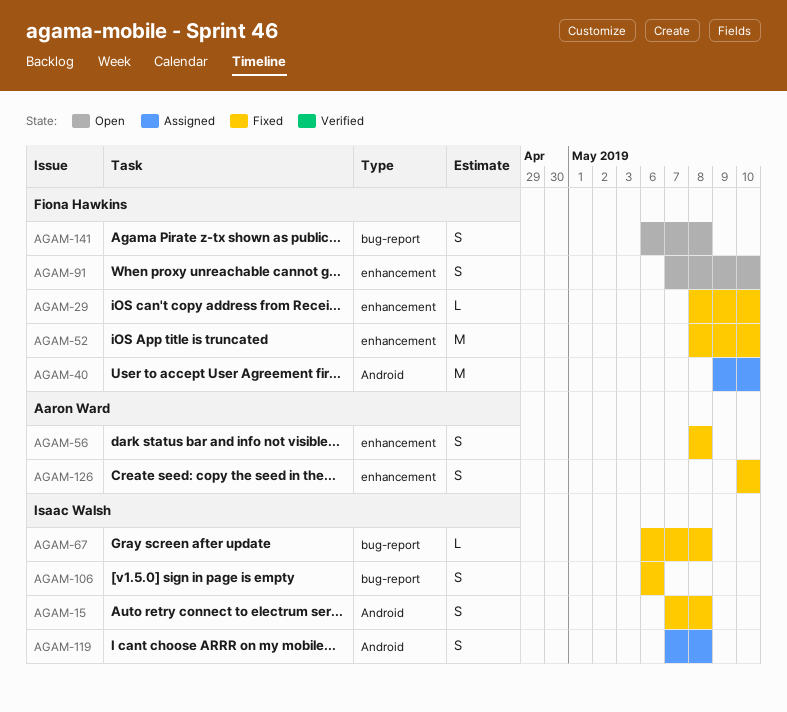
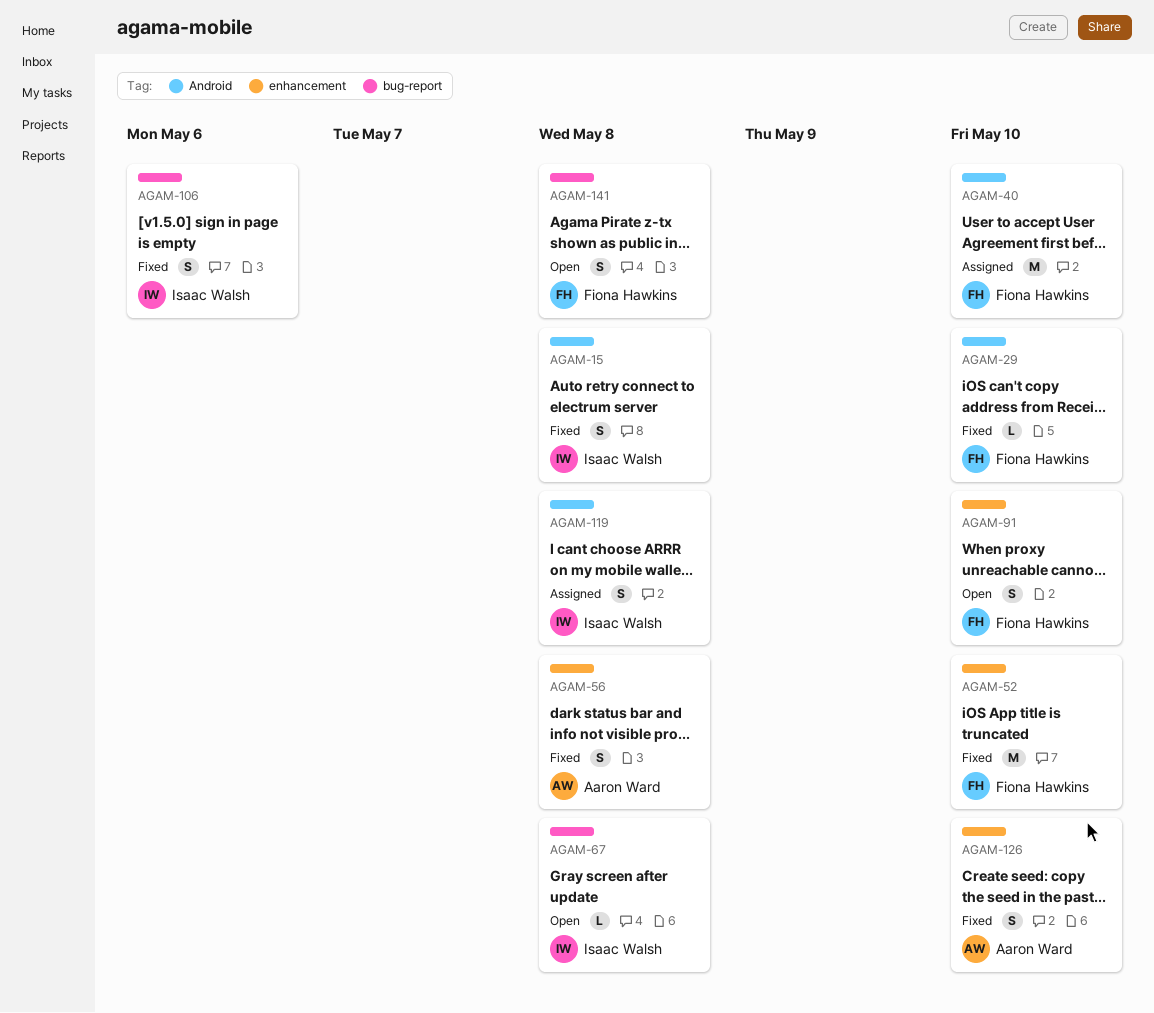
AGAM-29, label: enhancement -> Android
AGAM-67, status: Fixed -> Open

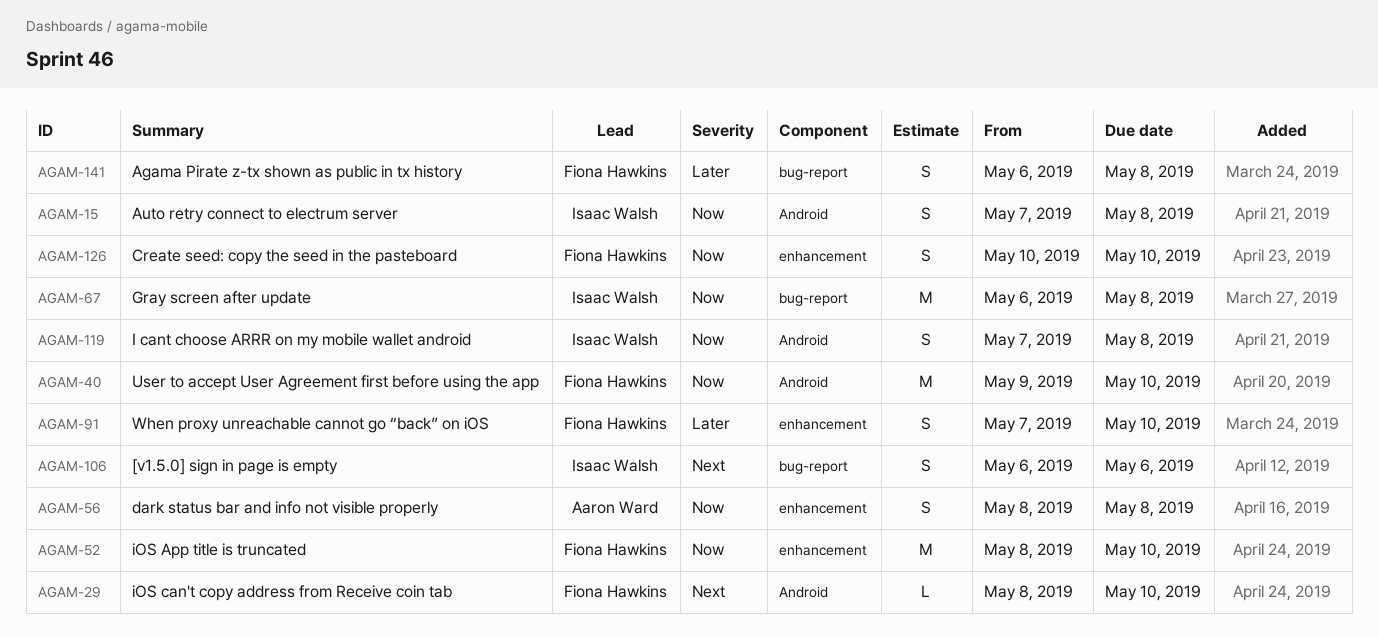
AGAM-67, estimate: L -> M
AGAM-126, owner: Aaron Ward -> Fiona Hawkins

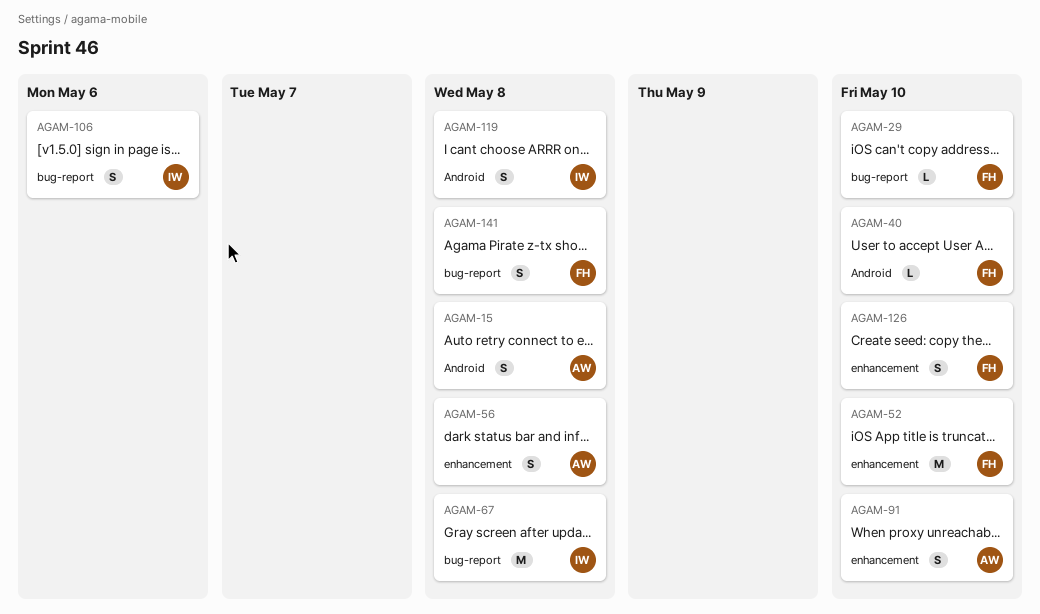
AGAM-15, owner: Isaac Walsh -> Aaron Ward
AGAM-29, label: Android -> bug-report
AGAM-40, estimate: M -> L
AGAM-91, owner: Fiona Hawkins -> Aaron Ward

